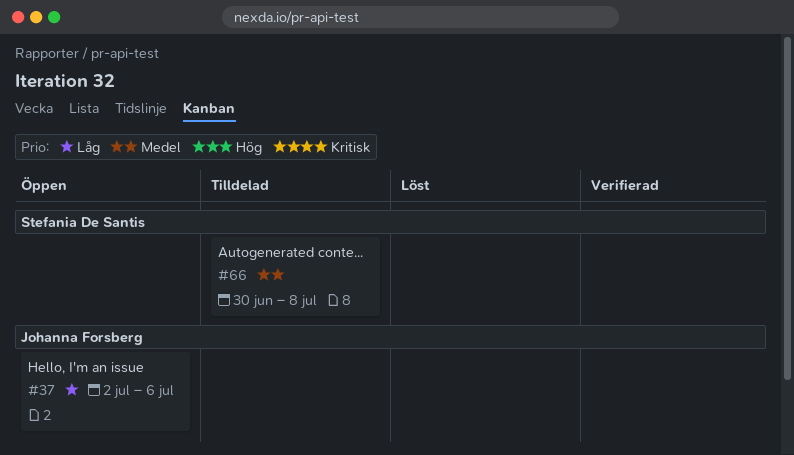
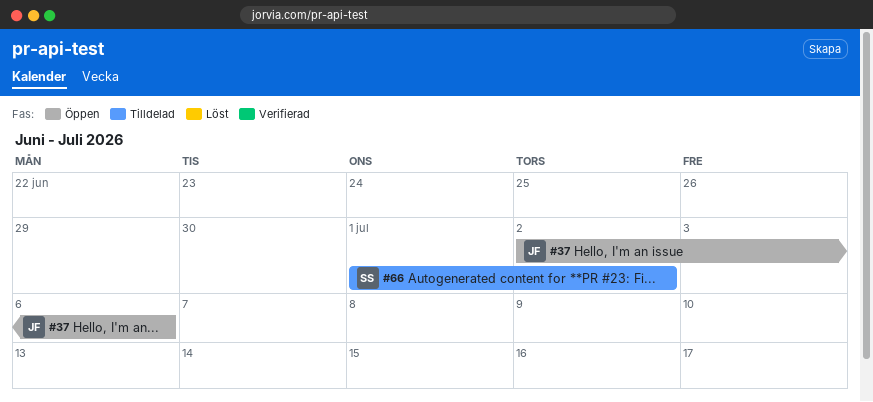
#66, start: Jun 30 -> Jul 1
#66, due: Jul 8 -> Jul 2

